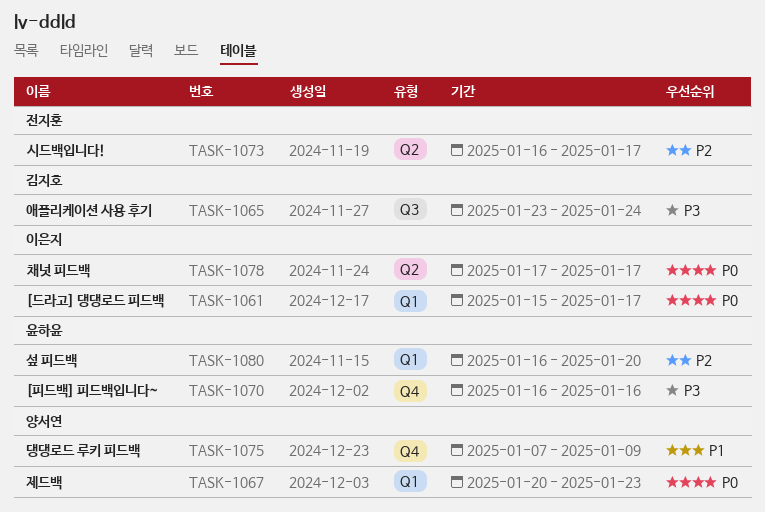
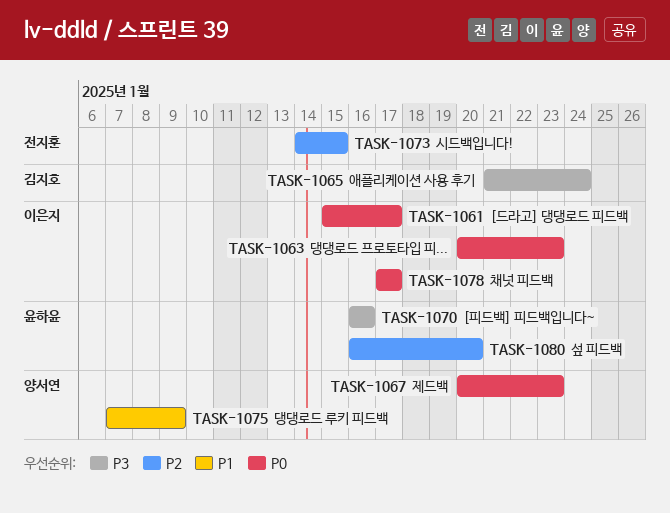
TASK-1063: none -> present
TASK-1065, start: Jan 23 -> Jan 21
TASK-1073, start: Jan 16 -> Jan 14
TASK-1073, due: Jan 17 -> Jan 15

